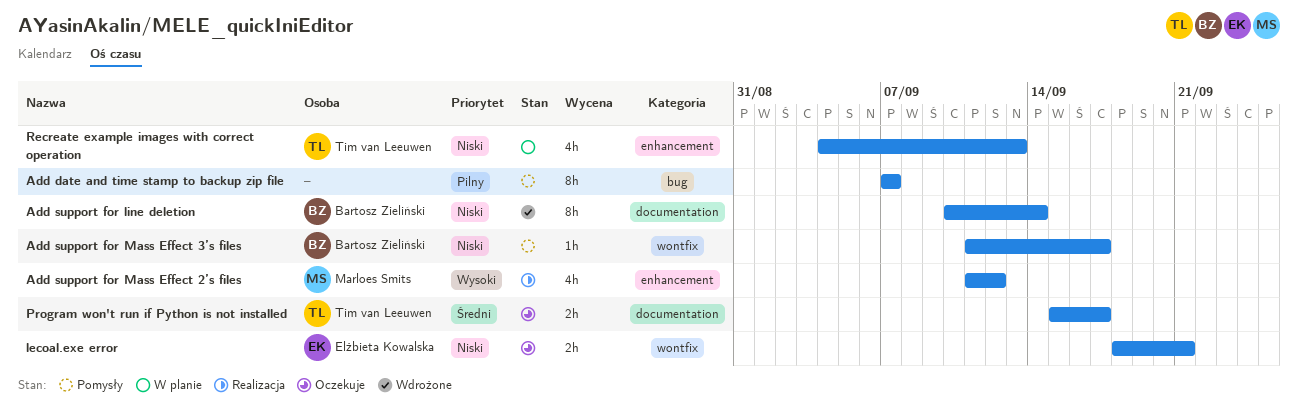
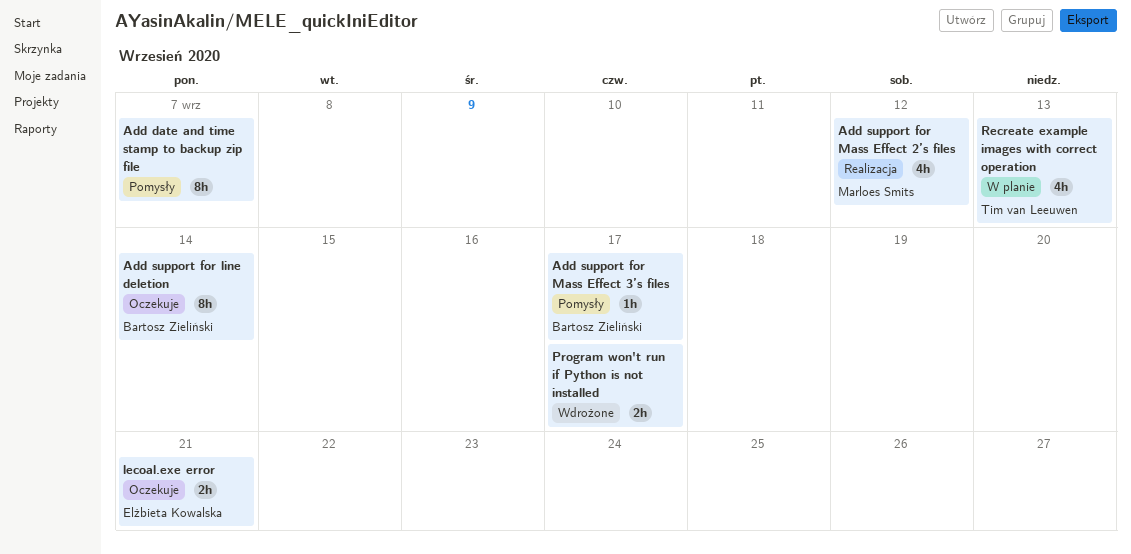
Add support for line deletion, status: Wdrożone -> Oczekuje
Program won't run if Python is not installed, status: Oczekuje -> Wdrożone
Program won't run if Python is not installed, owner: Tim van Leeuwen -> none

